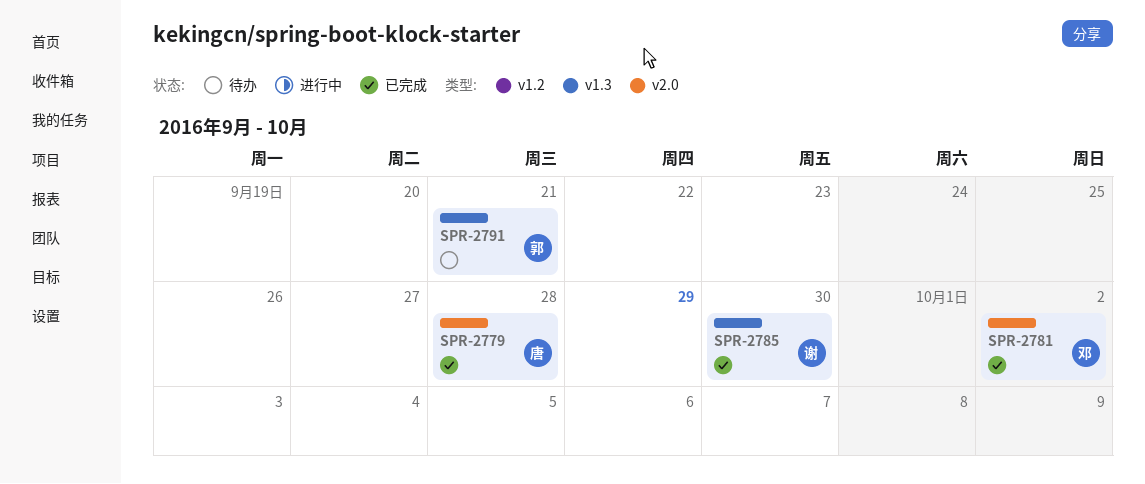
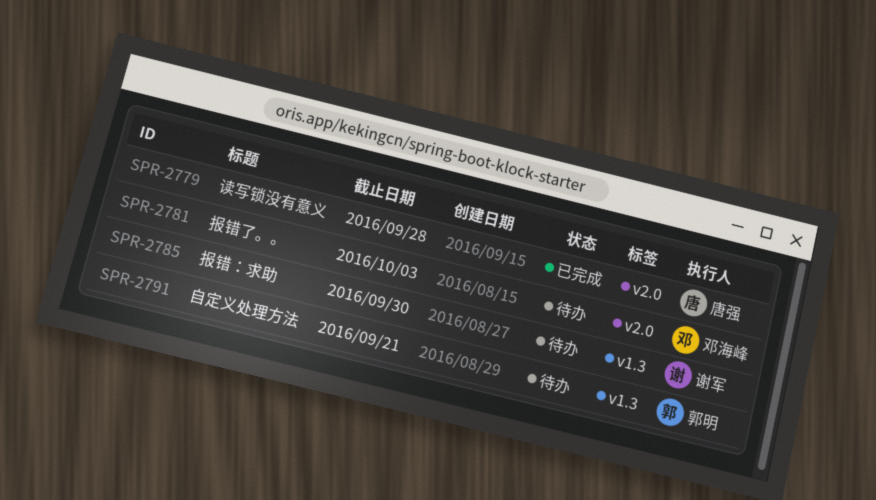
SPR-2781, status: 已完成 -> 待办
SPR-2781, due: Oct 2 -> Oct 3
SPR-2785, status: 已完成 -> 待办

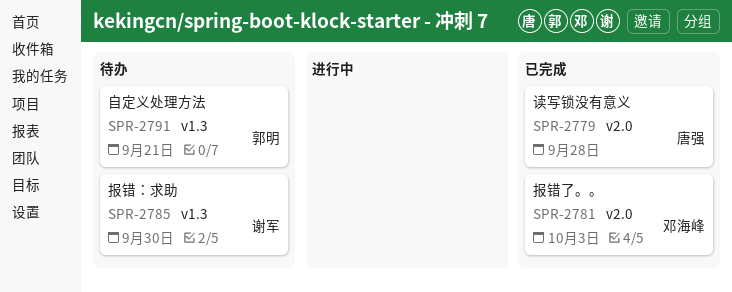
SPR-2781, status: 待办 -> 已完成

